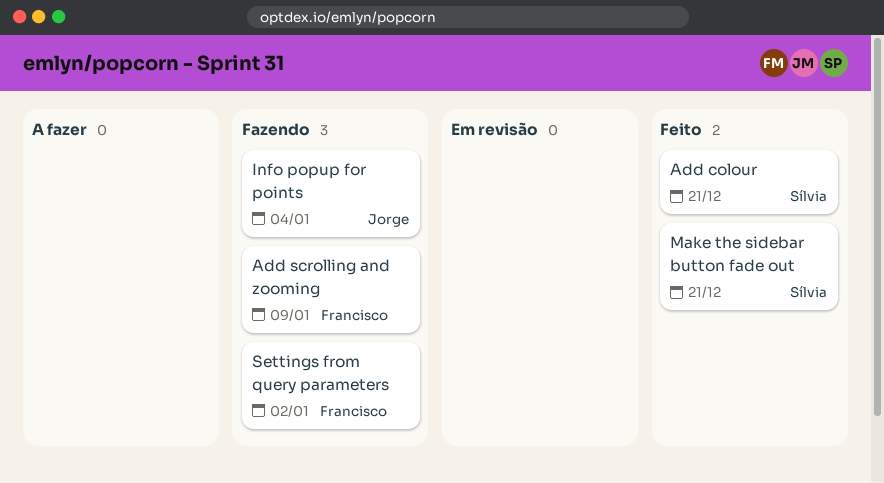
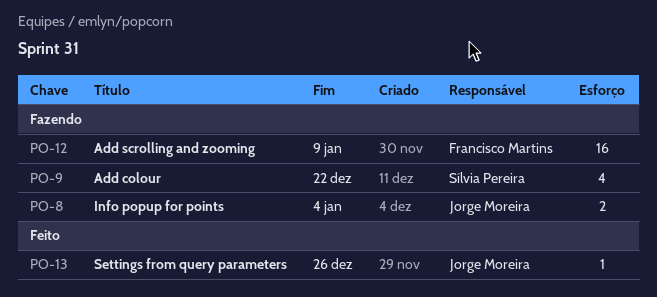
Add colour, status: Feito -> Fazendo
Add colour, due: Dec 21 -> Dec 22
Make the sidebar button fade out: present -> none
Settings from query parameters, status: Fazendo -> Feito
Settings from query parameters, owner: Francisco Martins -> Jorge Moreira
Settings from query parameters, due: Jan 2 -> Dec 26

